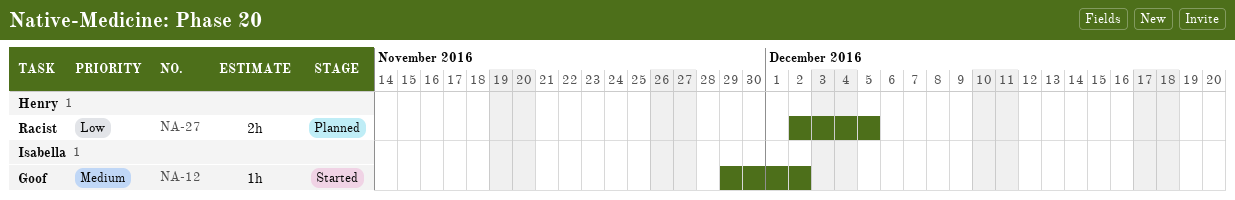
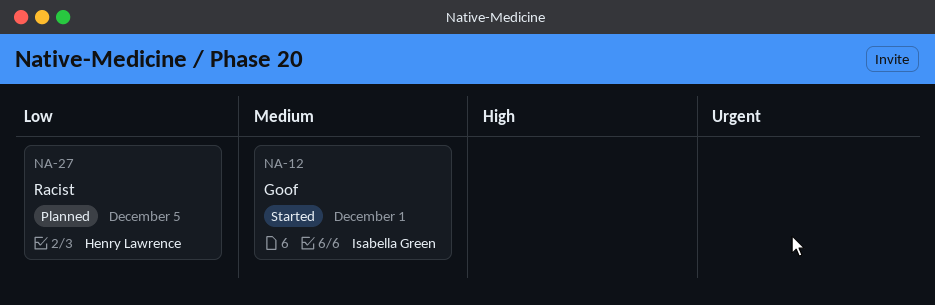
NA-12, due: Dec 2 -> Dec 1

